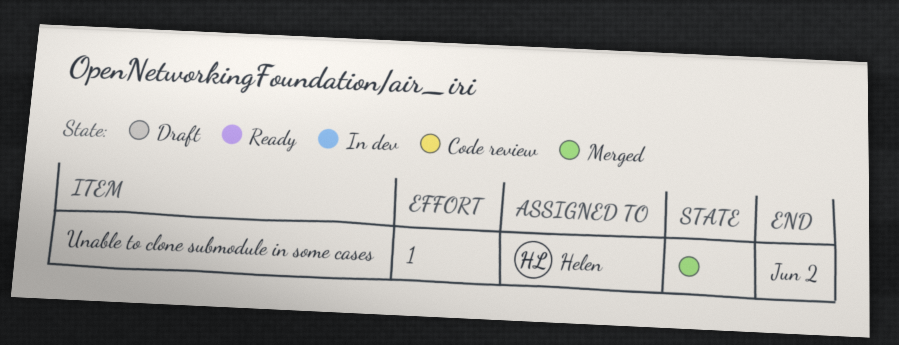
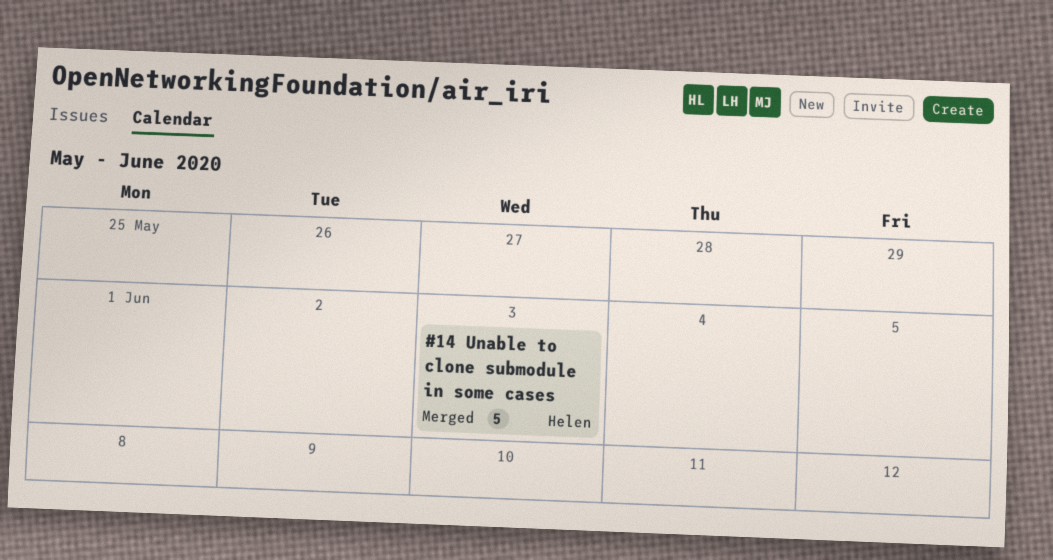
Unable to clone submodule in some cases, estimate: 1 -> 5
Unable to clone submodule in some cases, due: Jun 2 -> Jun 3

